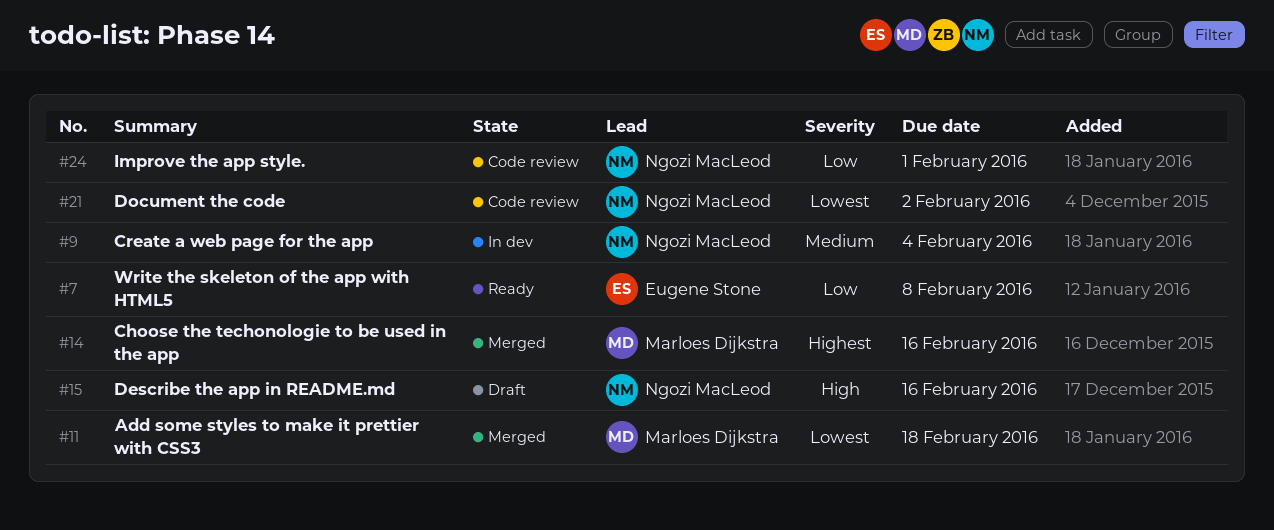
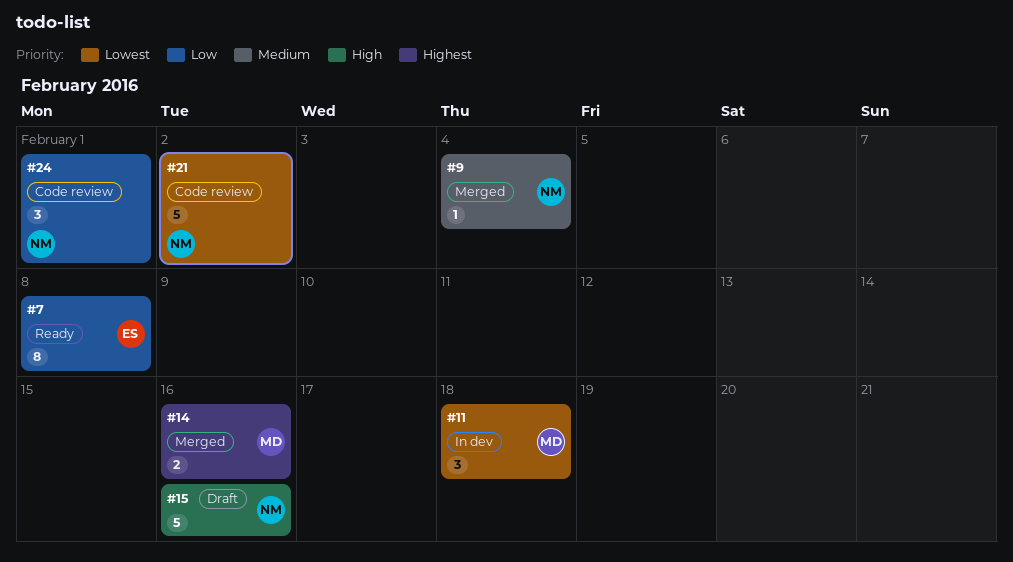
#9, status: In dev -> Merged
#11, status: Merged -> In dev

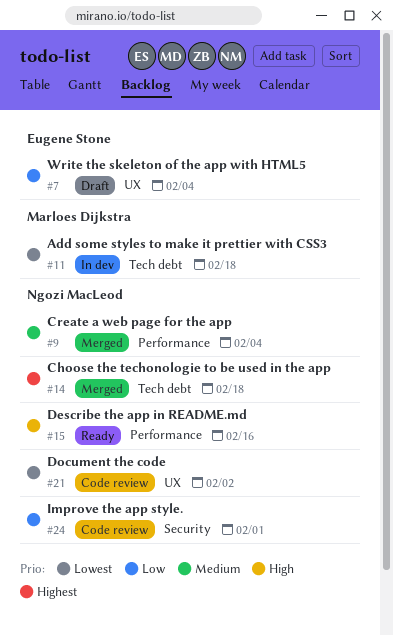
#7, status: Ready -> Draft
#7, due: Feb 8 -> Feb 4
#14, owner: Marloes Dijkstra -> Ngozi MacLeod
#14, due: Feb 16 -> Feb 18
#15, status: Draft -> Ready

